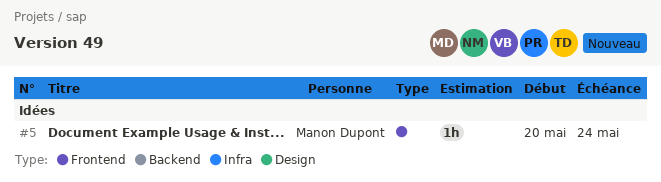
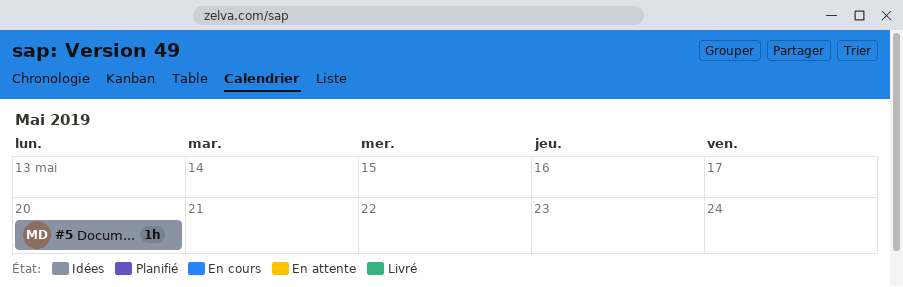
#5, due: May 24 -> May 20

